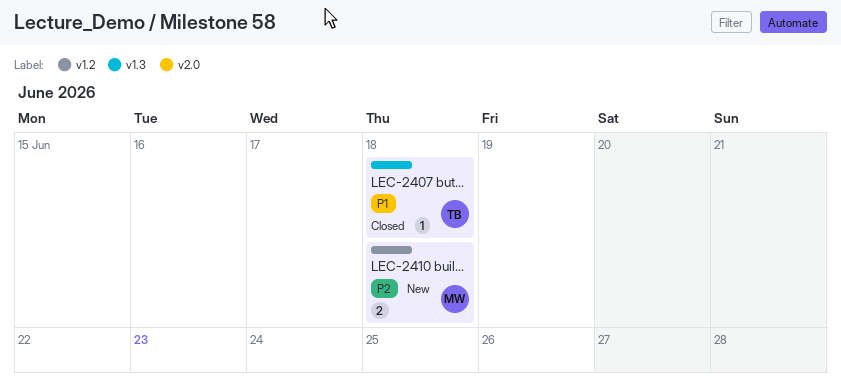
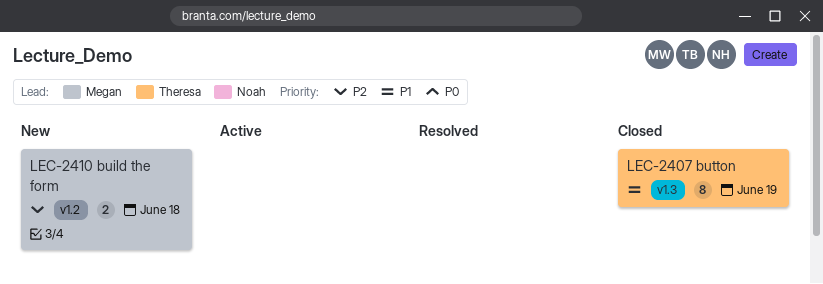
LEC-2407, estimate: 1 -> 8
LEC-2407, due: Jun 18 -> Jun 19

